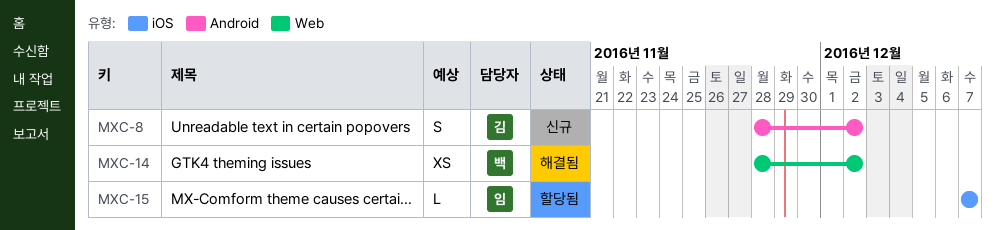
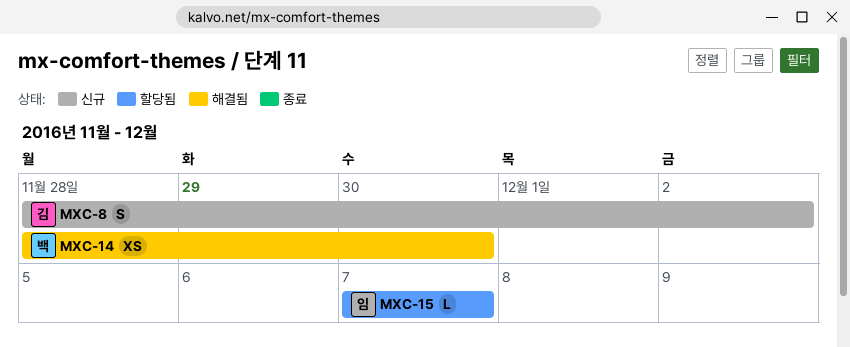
MXC-14, due: Dec 2 -> Nov 30

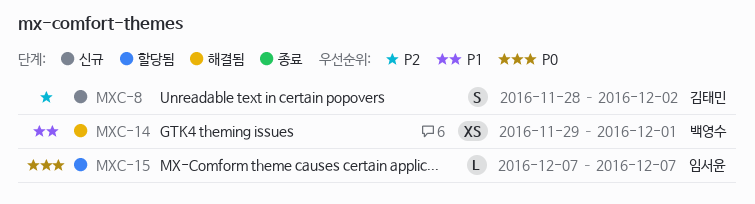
MXC-14, start: Nov 28 -> Nov 29
MXC-14, due: Nov 30 -> Dec 1

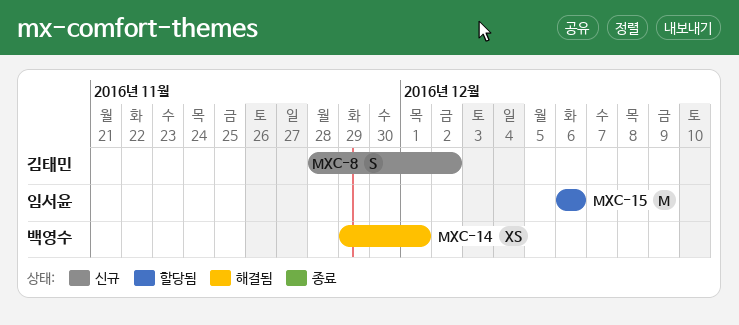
MXC-15, estimate: L -> M
MXC-15, start: Dec 7 -> Dec 6
MXC-15, due: Dec 7 -> Dec 6

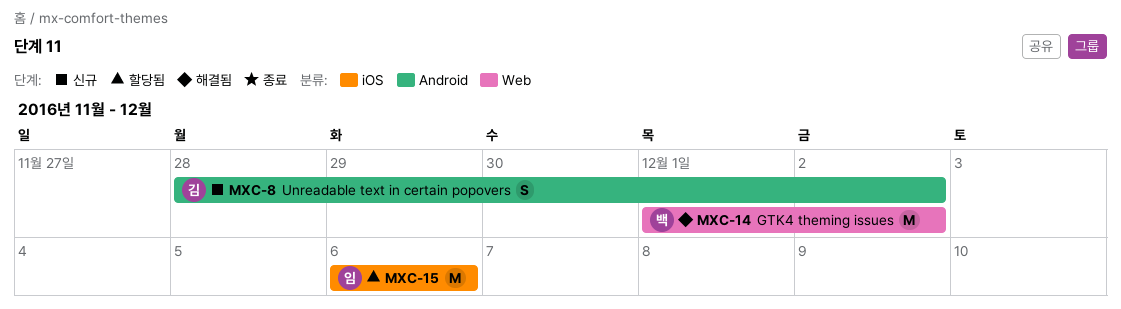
MXC-14, estimate: XS -> M
MXC-14, start: Nov 29 -> Dec 1
MXC-14, due: Dec 1 -> Dec 2

